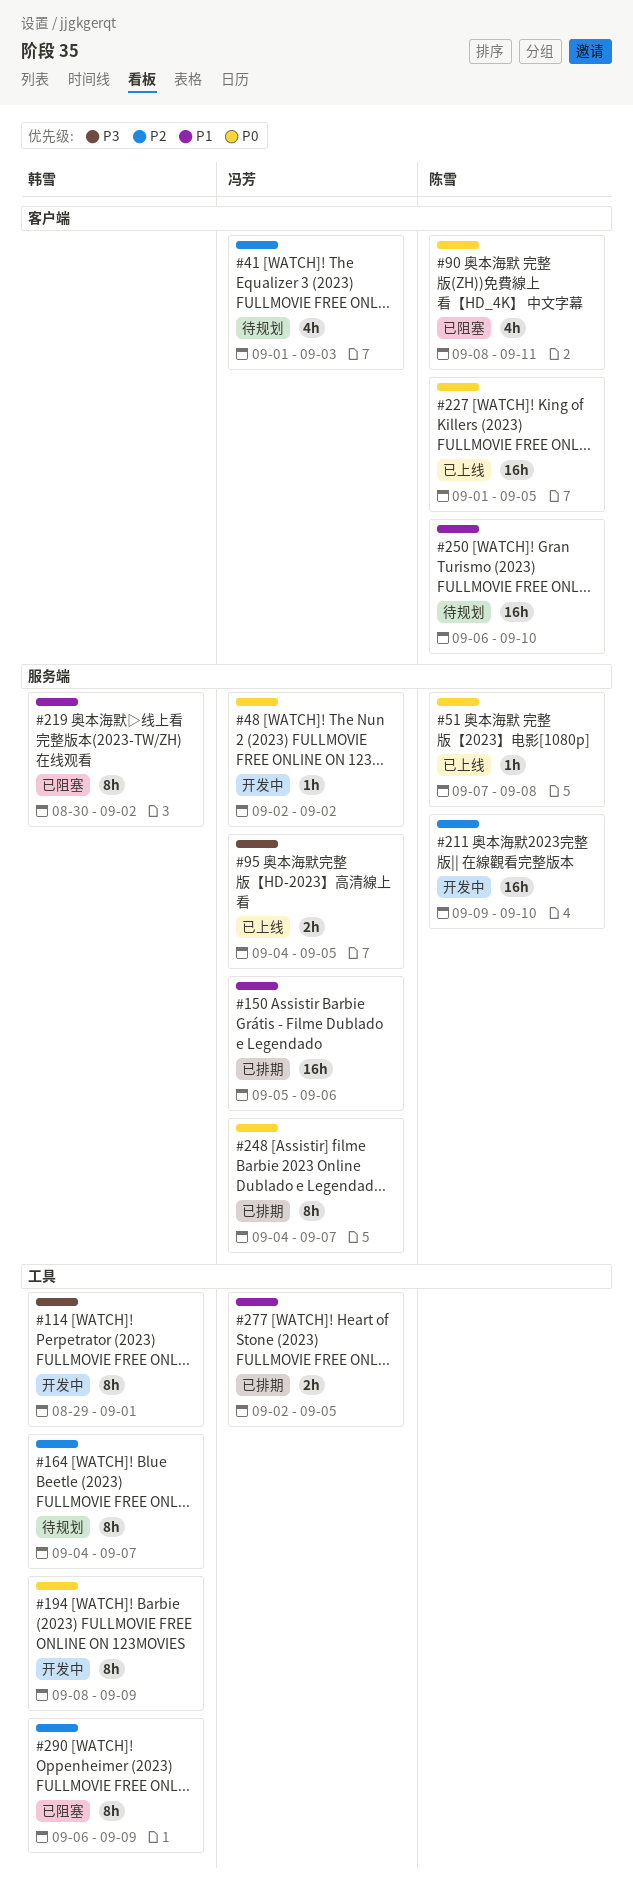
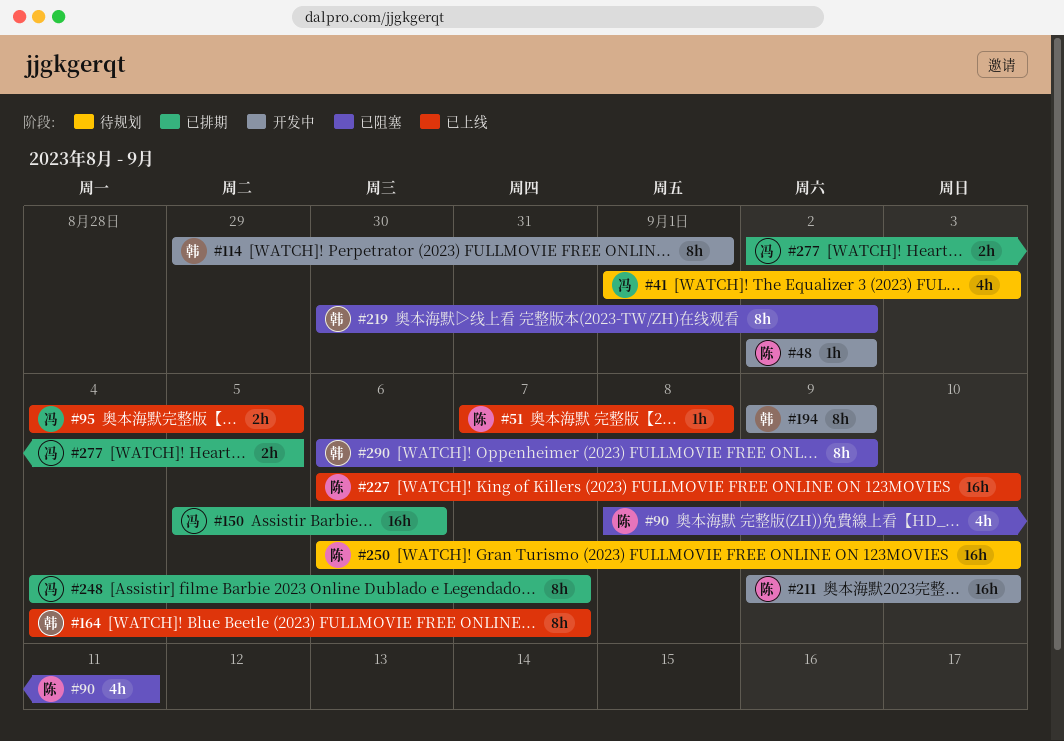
#48, owner: 冯芳 -> 陈雪
#164, status: 待规划 -> 已上线
#194, start: Sep 8 -> Sep 9
#227, start: Sep 1 -> Sep 6
#227, due: Sep 5 -> Sep 10

